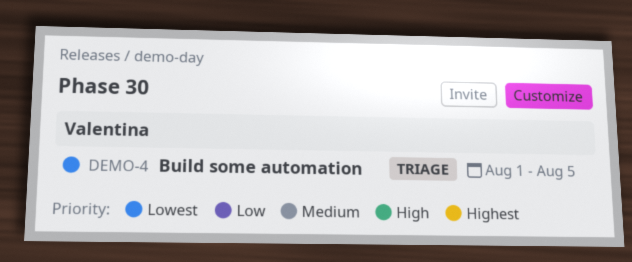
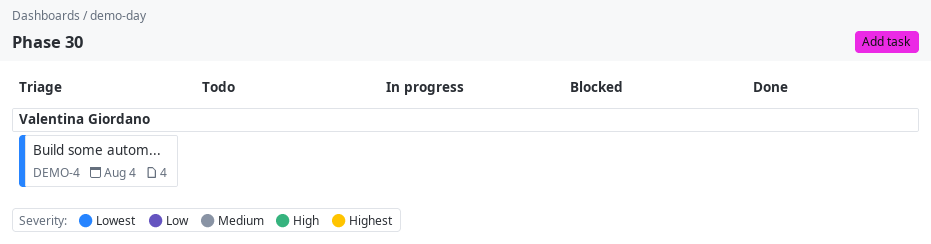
DEMO-4, due: Aug 5 -> Aug 4

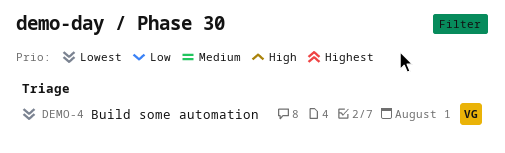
DEMO-4, due: Aug 4 -> Aug 1

